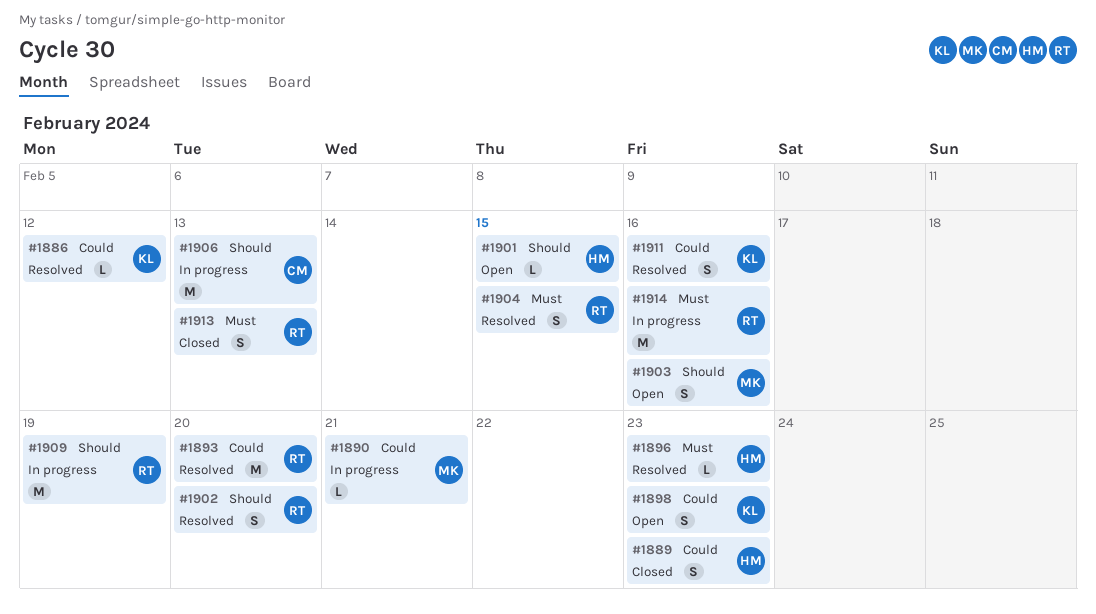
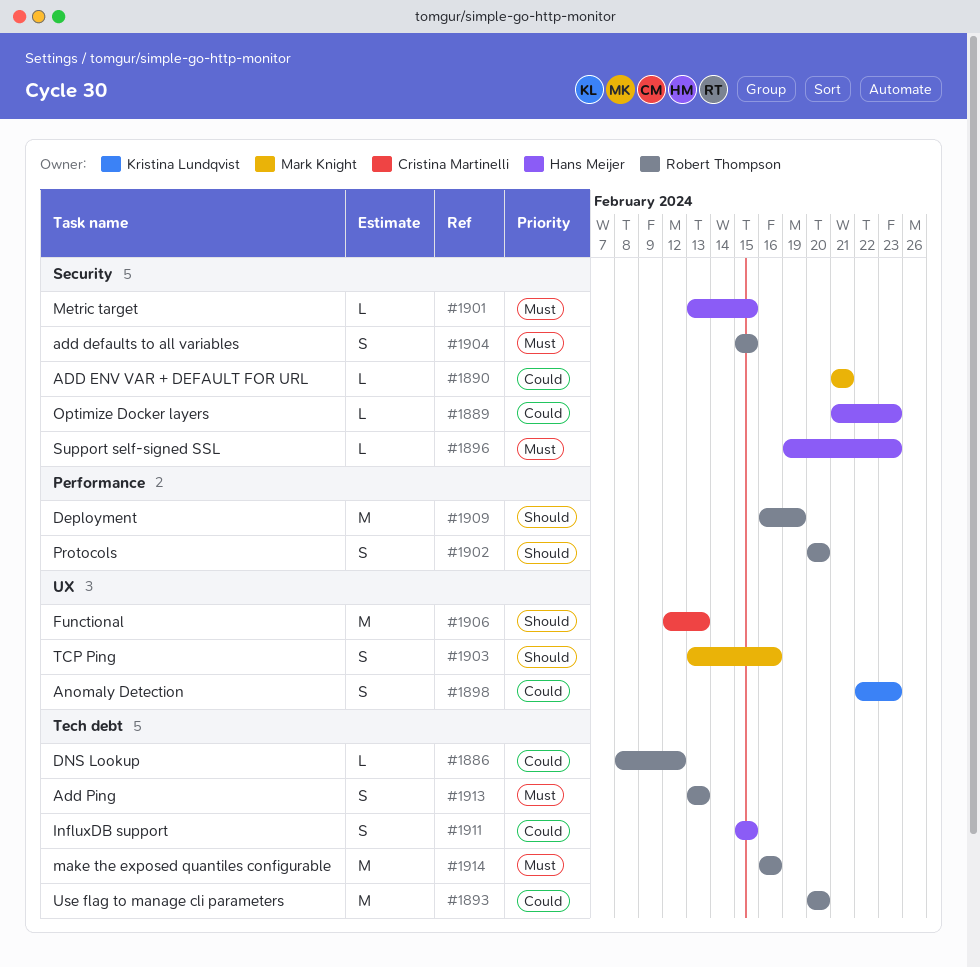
#1886, owner: Kristina Lundqvist -> Robert Thompson
#1889, estimate: S -> L
#1901, priority: Should -> Must
#1911, owner: Kristina Lundqvist -> Hans Meijer
#1911, due: Feb 16 -> Feb 15

